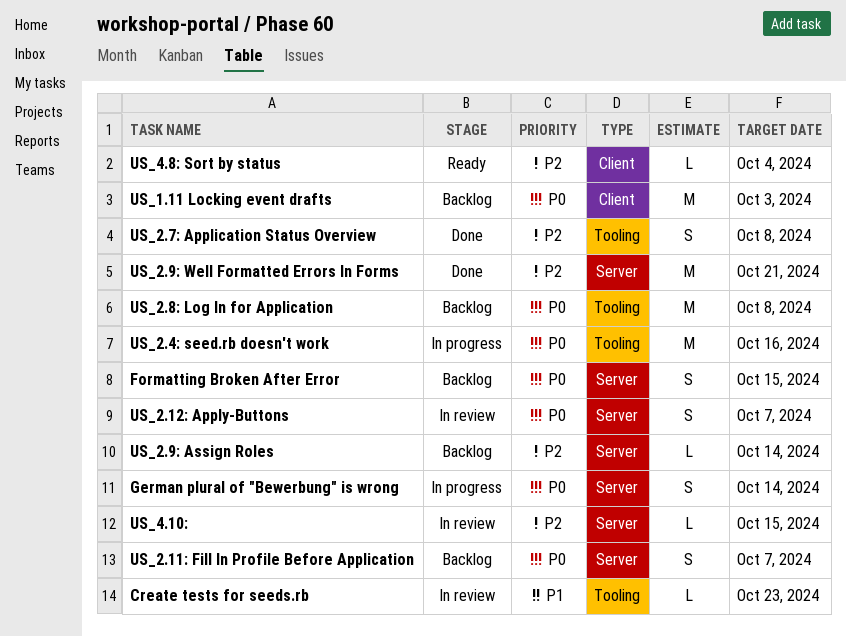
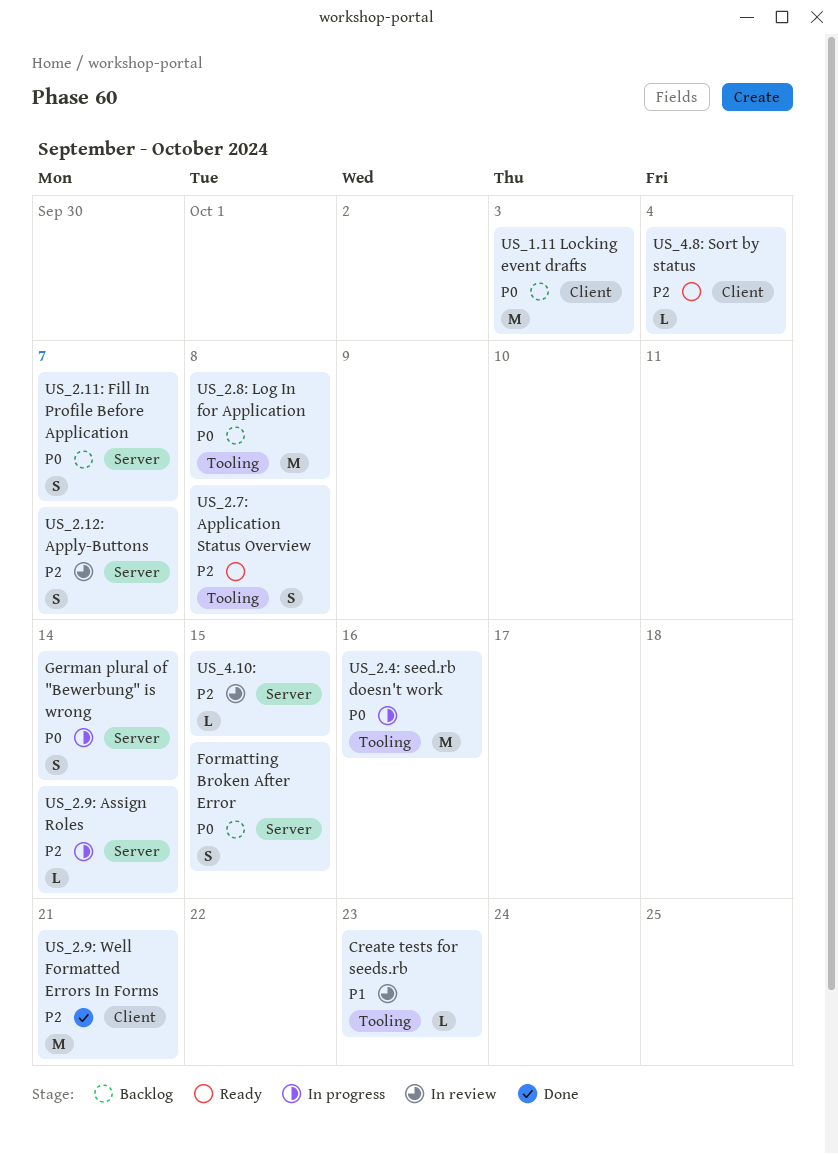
US_2.12: Apply-Buttons, priority: P0 -> P2
US_2.7: Application Status Overview, status: Done -> Ready
US_2.9: Assign Roles, status: Backlog -> In progress
US_2.9: Well Formatted Errors In Forms, label: Server -> Client

